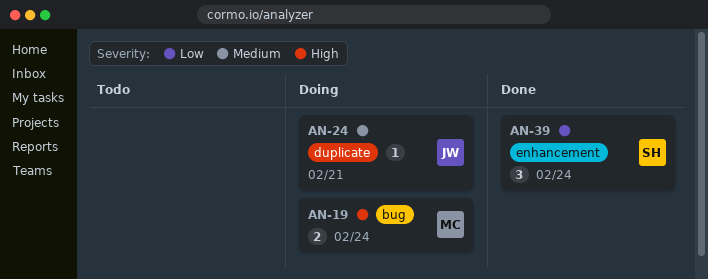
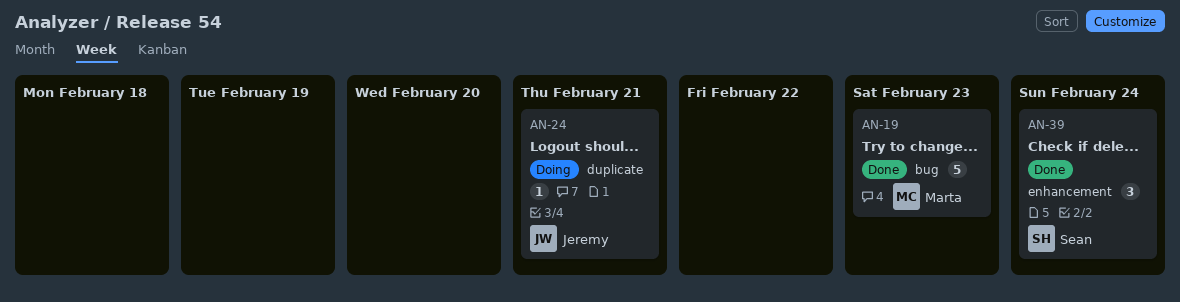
AN-19, status: Doing -> Done
AN-19, estimate: 2 -> 5
AN-19, due: Feb 24 -> Feb 23

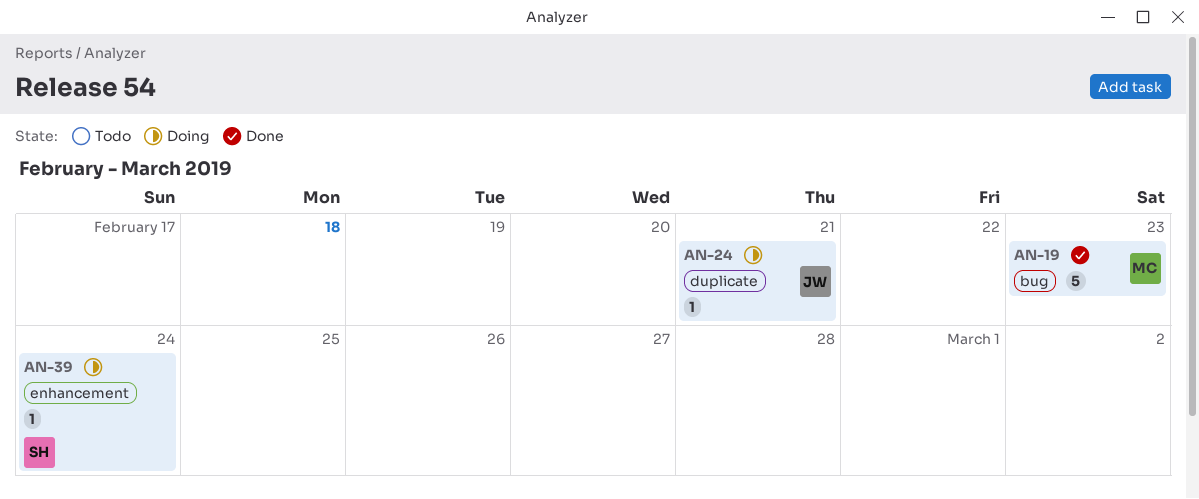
AN-39, status: Done -> Doing
AN-39, estimate: 3 -> 1

